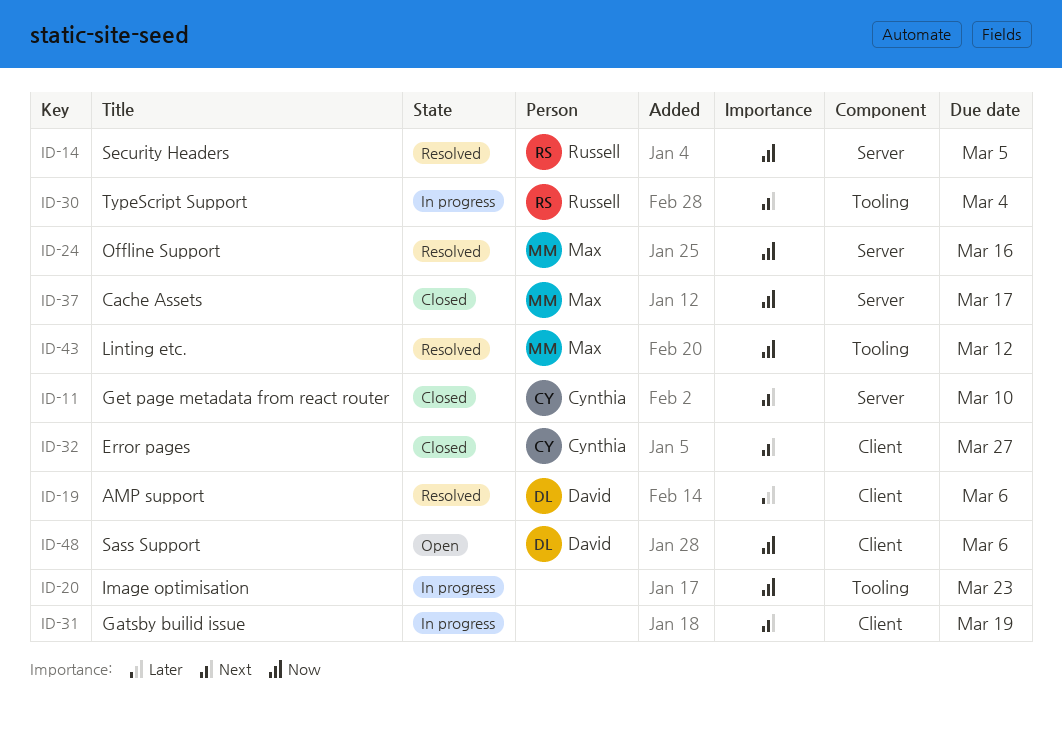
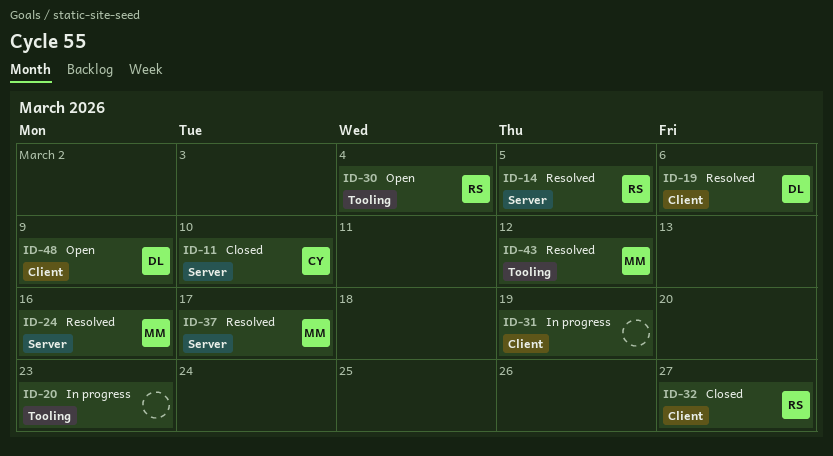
ID-30, status: In progress -> Open
ID-32, owner: Cynthia -> Russell
ID-37, status: Closed -> Resolved
ID-48, due: Mar 6 -> Mar 9

